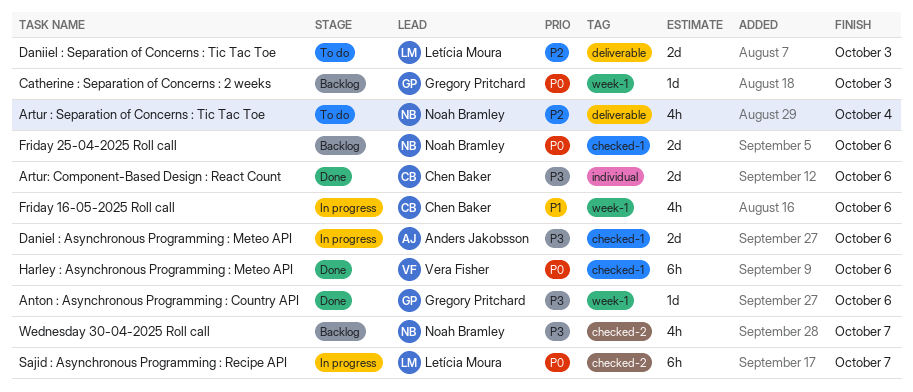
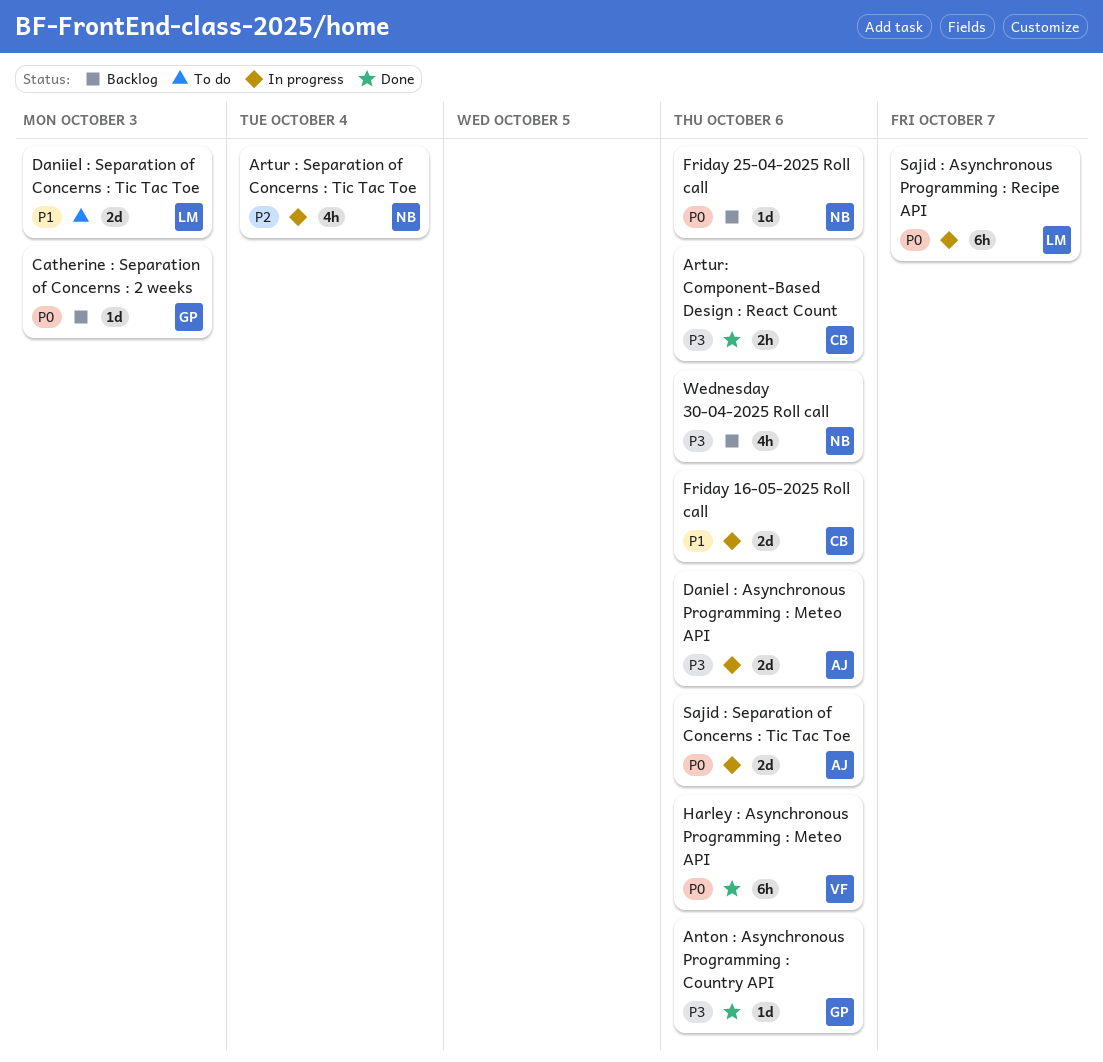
Artur : Separation of Concerns : Tic Tac Toe, status: To do -> In progress
Artur: Component-Based Design : React Count, estimate: 2d -> 2h
Daniiel : Separation of Concerns : Tic Tac Toe, priority: P2 -> P1
Friday 16-05-2025 Roll call, estimate: 4h -> 2d
Friday 25-04-2025 Roll call, estimate: 2d -> 1d
Sajid : Separation of Concerns : Tic Tac Toe: none -> present
Wednesday 30-04-2025 Roll call, due: Oct 7 -> Oct 6

